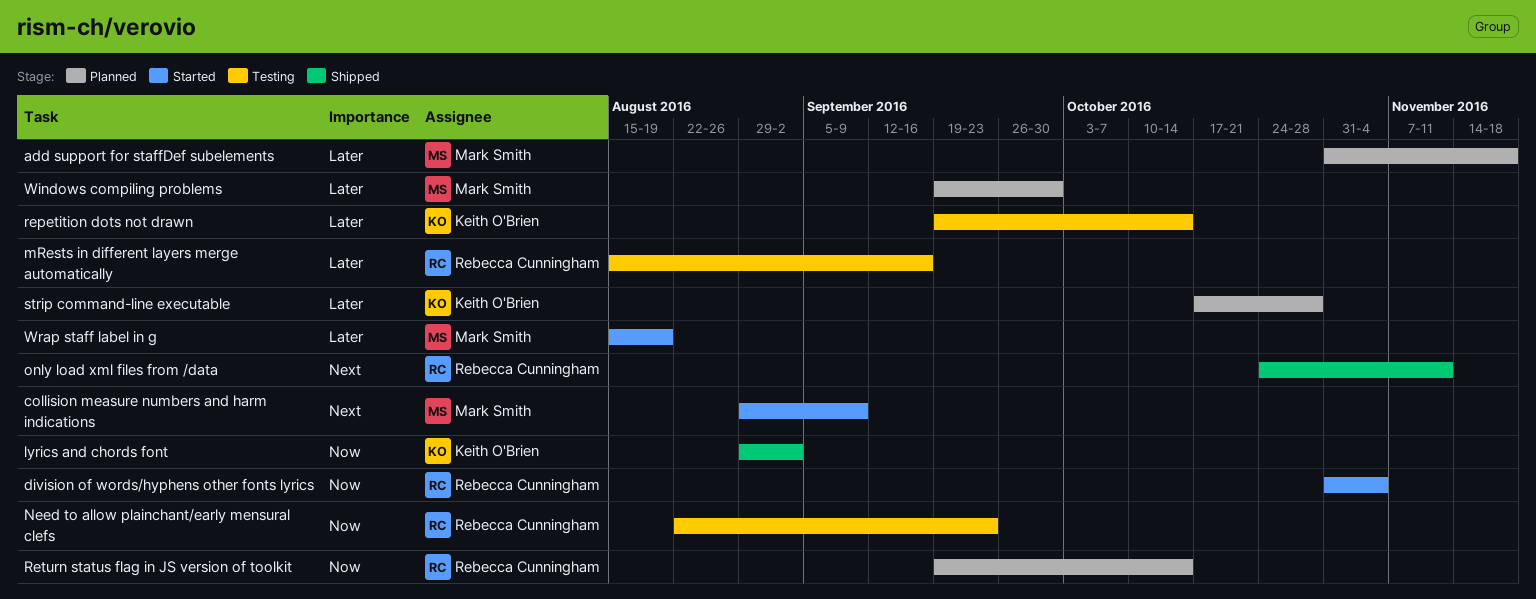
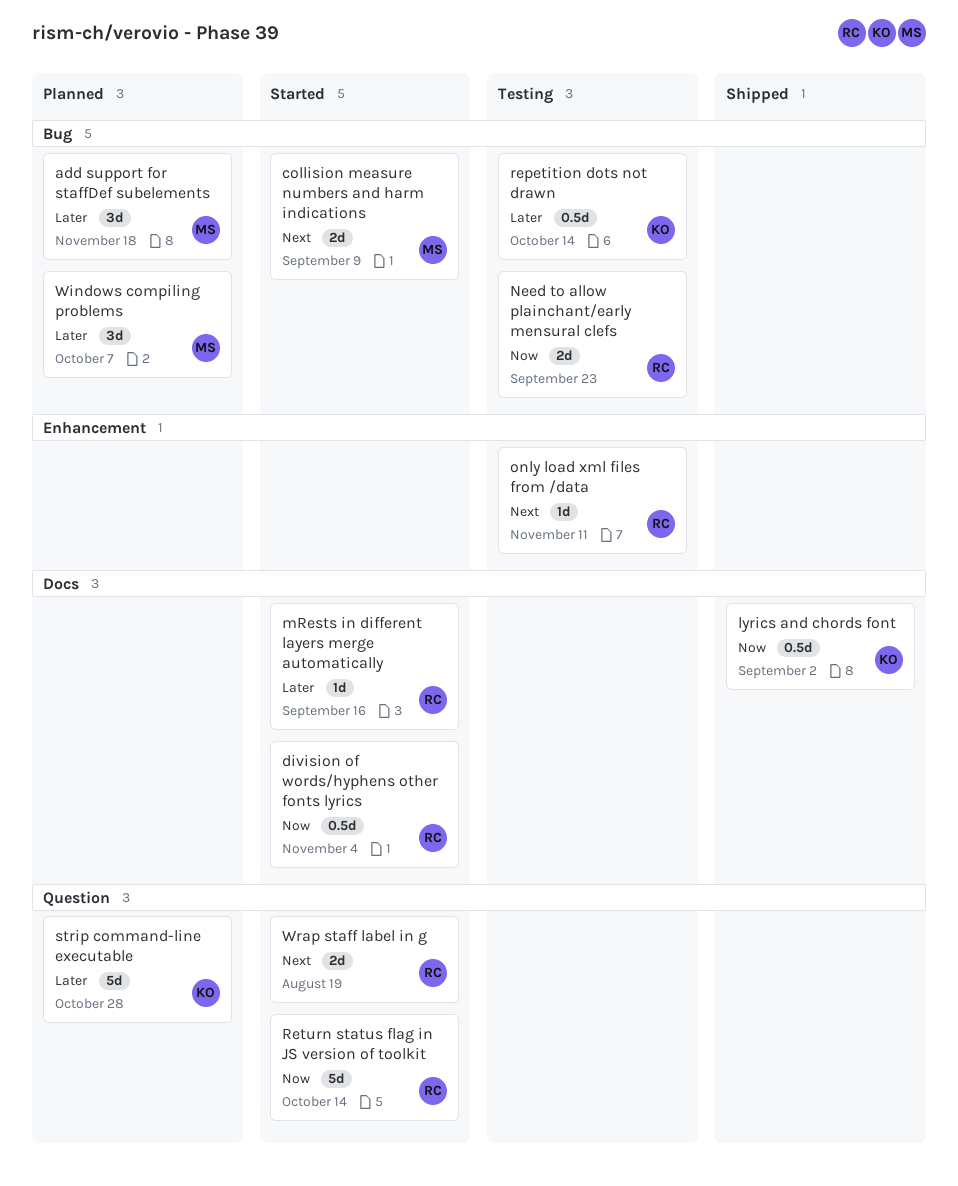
mRests in different layers merge automatically, status: Testing -> Started
only load xml files from /data, status: Shipped -> Testing
Return status flag in JS version of toolkit, status: Planned -> Started
Windows compiling problems, due: Sep 30 -> Oct 7
Wrap staff label in g, owner: Mark Smith -> Rebecca Cunningham
Wrap staff label in g, priority: Later -> Next

